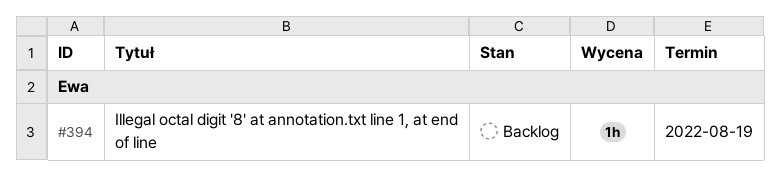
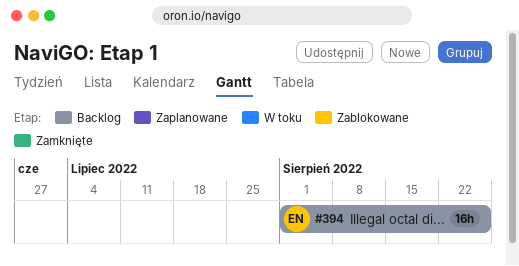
#394, estimate: 1h -> 16h
#394, due: Aug 19 -> Aug 26

